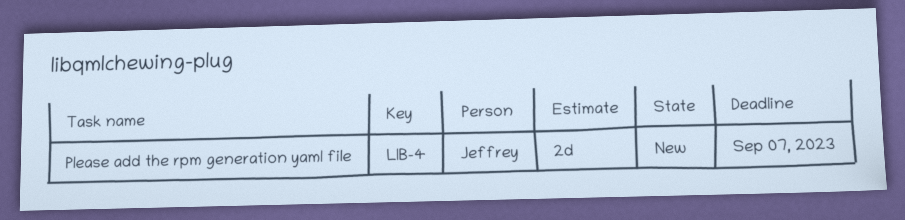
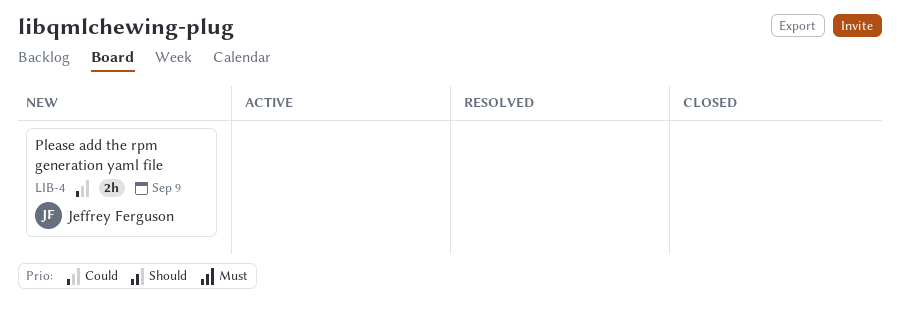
LIB-4, estimate: 2d -> 2h
LIB-4, due: Sep 7 -> Sep 9

